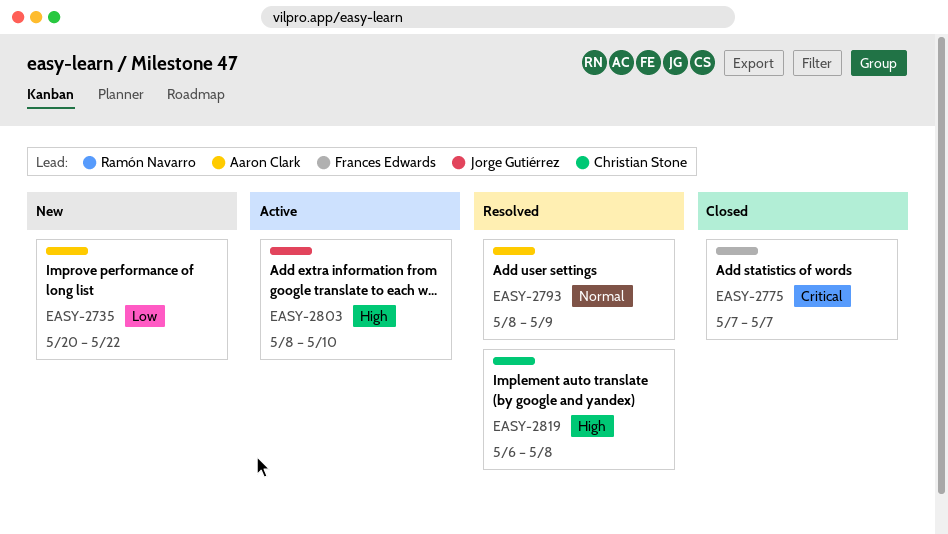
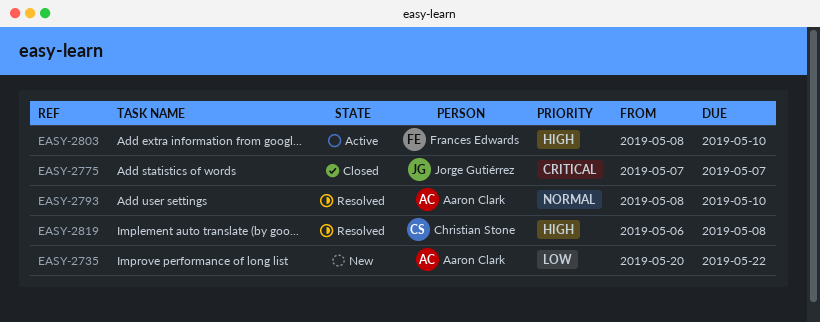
EASY-2775, owner: Frances Edwards -> Jorge Gutiérrez
EASY-2793, due: May 9 -> May 10
EASY-2803, owner: Jorge Gutiérrez -> Frances Edwards

